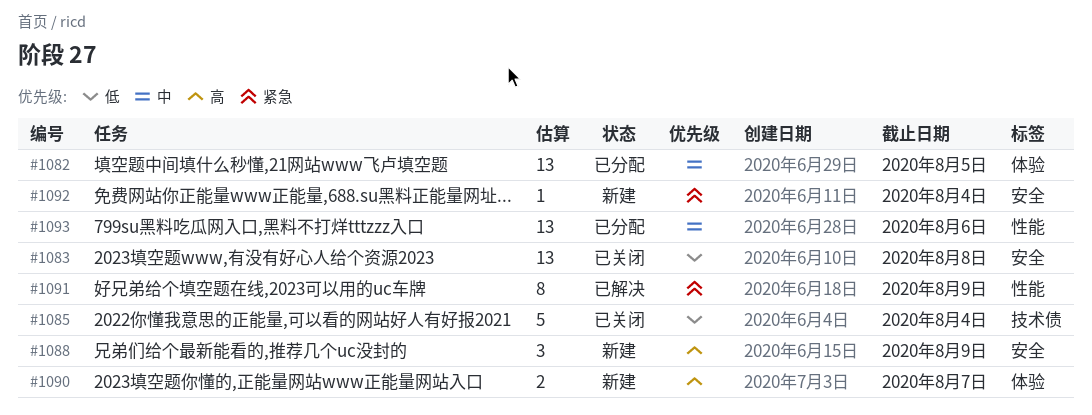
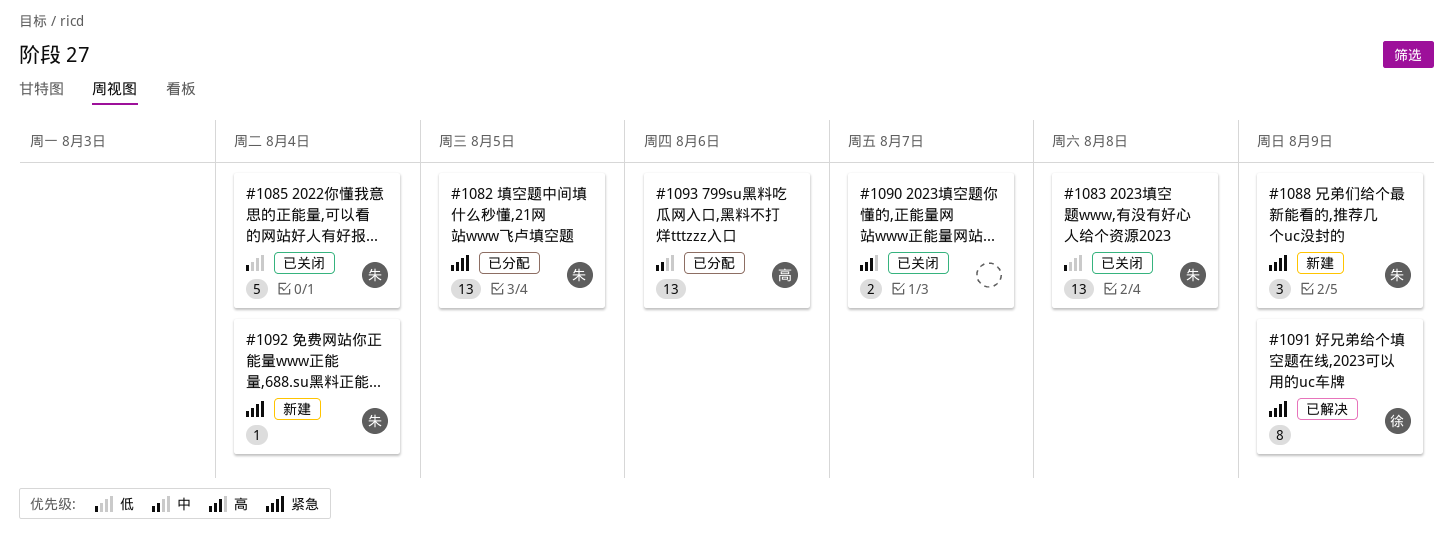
#1082, priority: 中 -> 紧急
#1088, priority: 高 -> 紧急
#1090, status: 新建 -> 已关闭

